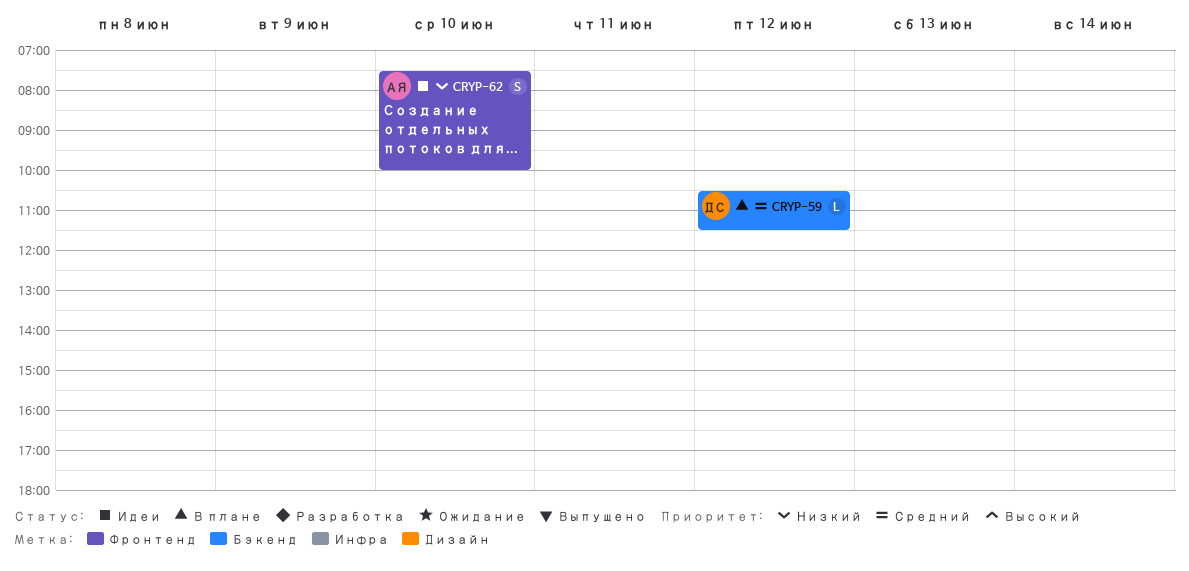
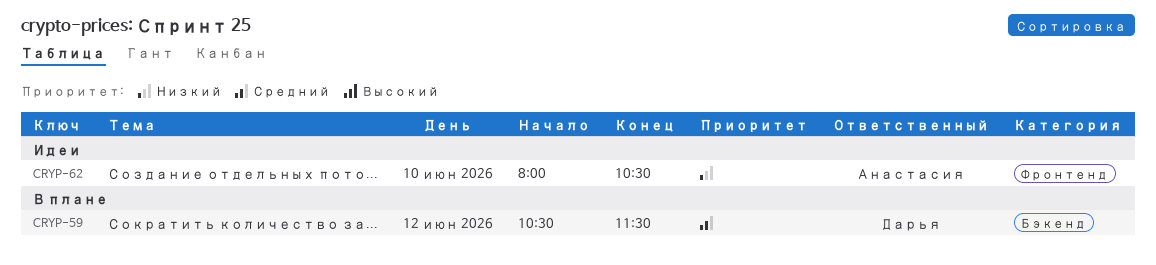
CRYP-62, begins: 07:30 -> 08:00
CRYP-62, ends: 10:00 -> 10:30

